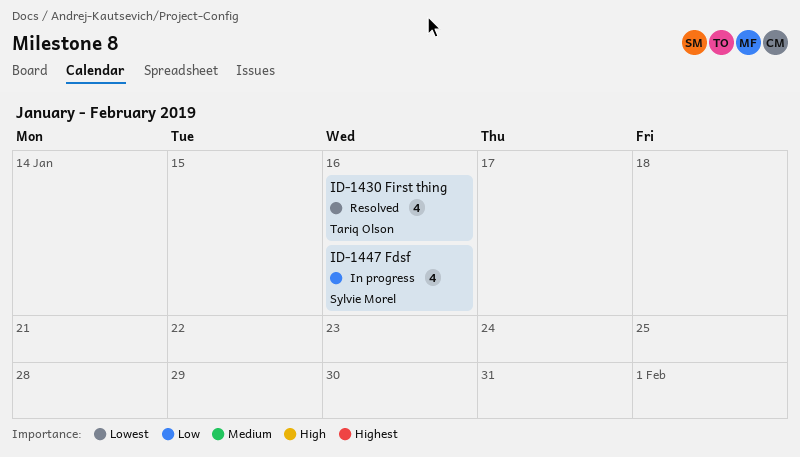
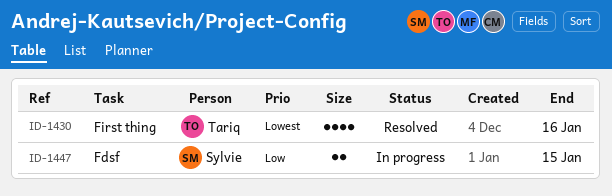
ID-1447, estimate: 4 -> 2
ID-1447, due: Jan 16 -> Jan 15

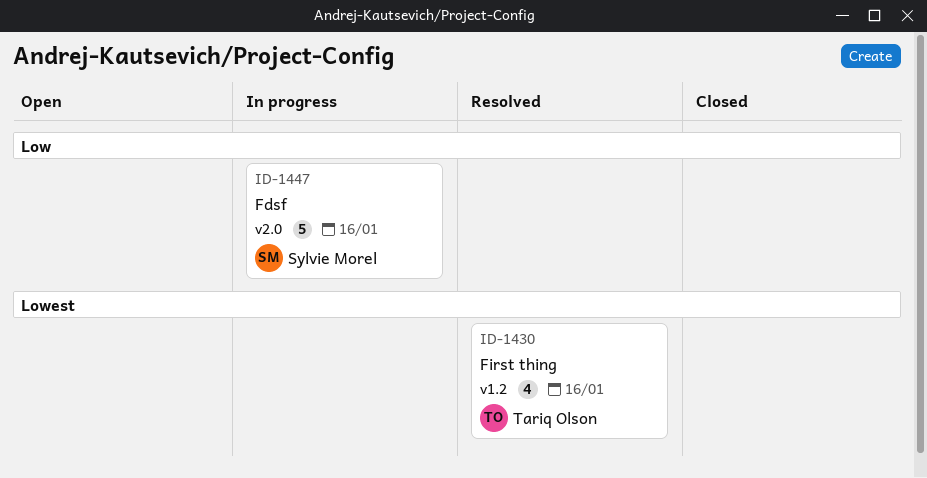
ID-1447, estimate: 2 -> 5
ID-1447, due: Jan 15 -> Jan 16

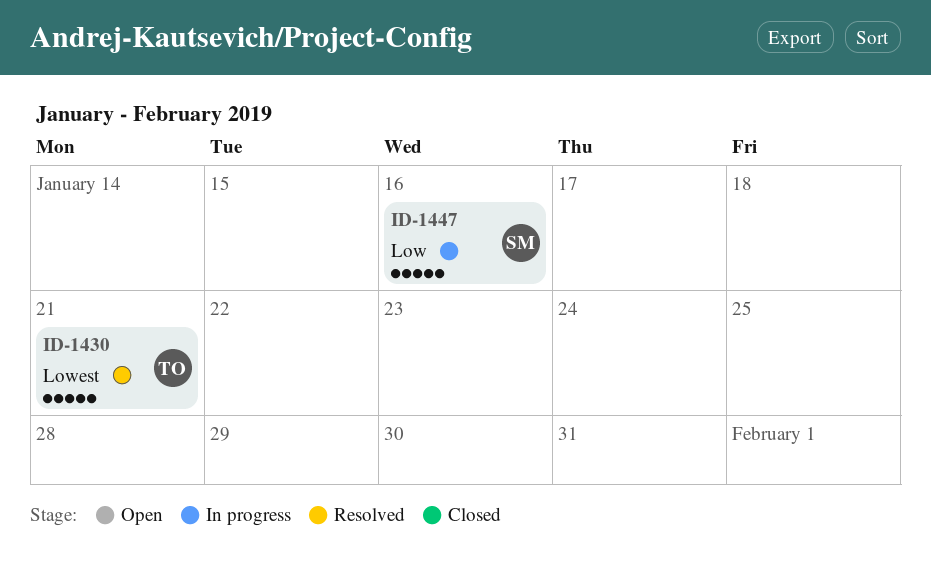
ID-1430, estimate: 4 -> 5
ID-1430, due: Jan 16 -> Jan 21

